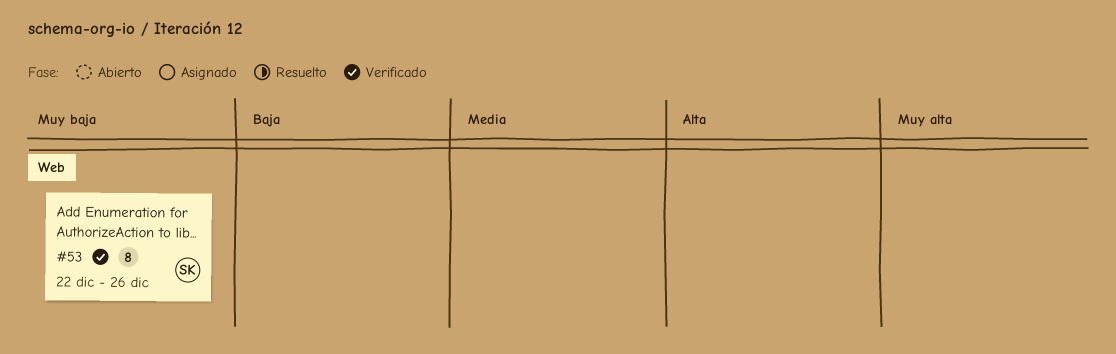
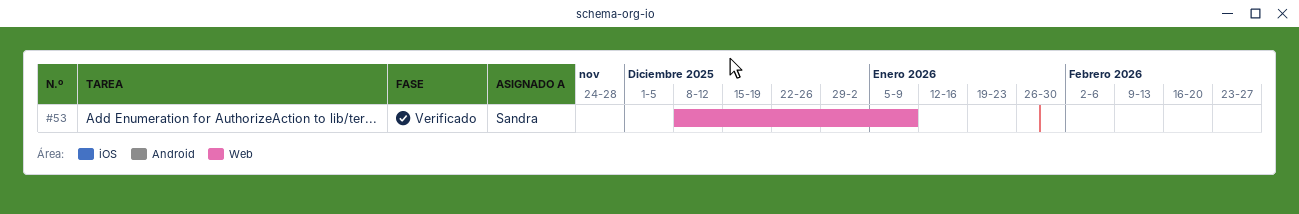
#53, start: Dec 22 -> Dec 8
#53, due: Dec 26 -> Jan 9

